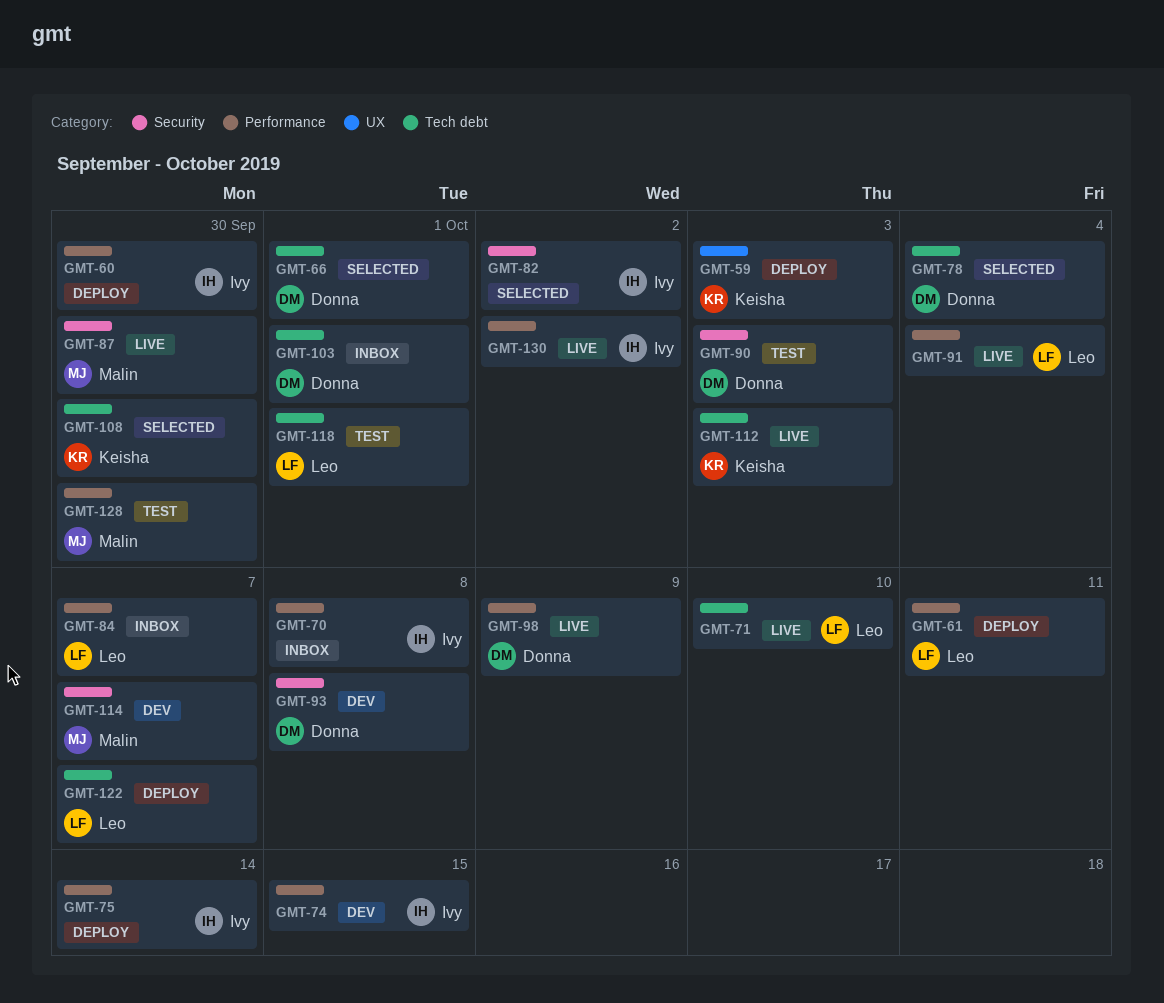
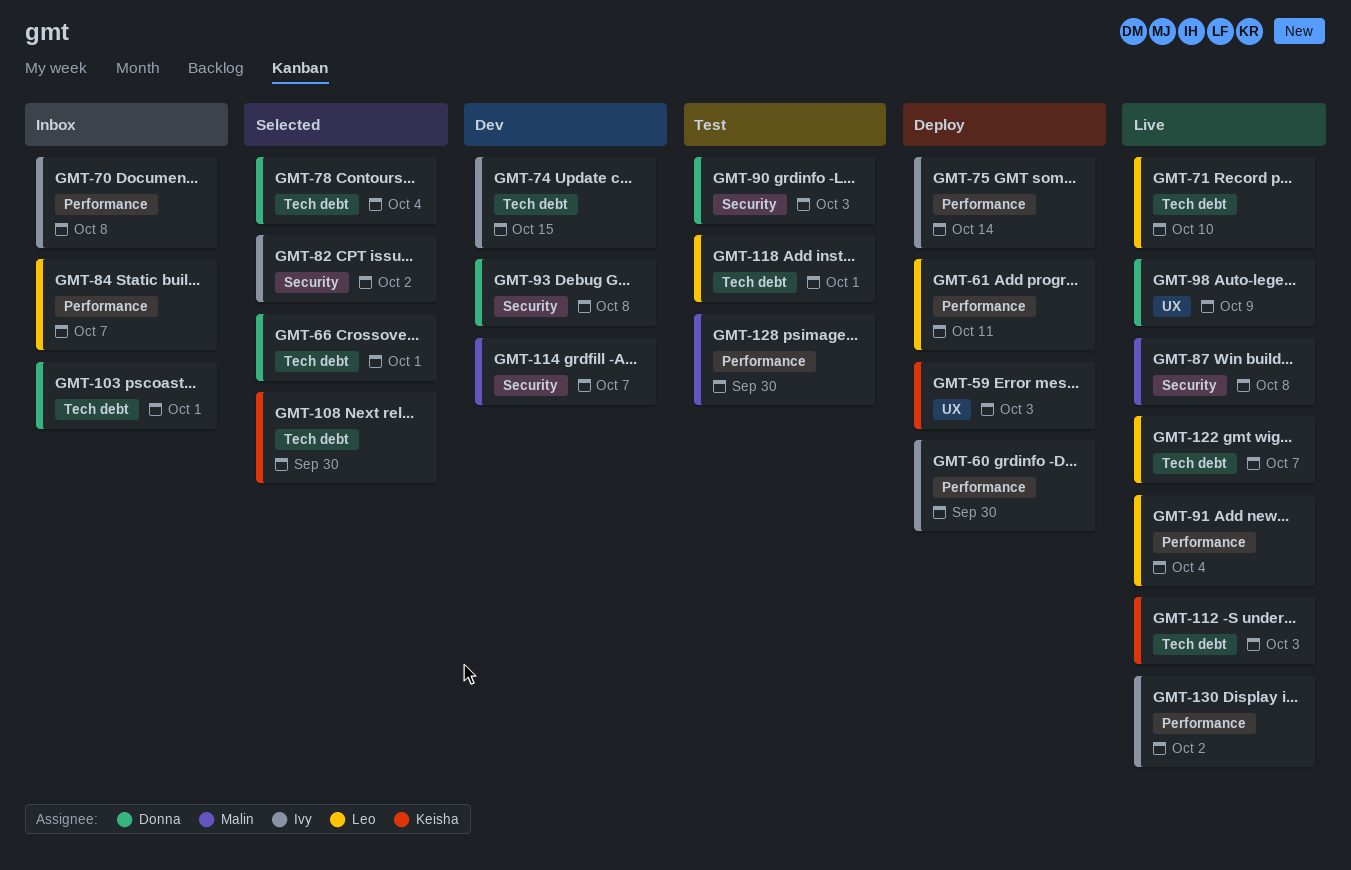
GMT-74, label: Performance -> Tech debt
GMT-87, due: Sep 30 -> Oct 8
GMT-98, label: Performance -> UX
GMT-122, status: Deploy -> Live

